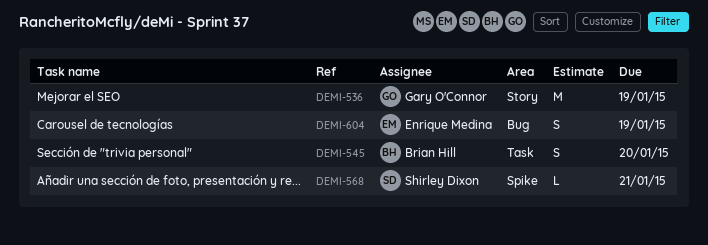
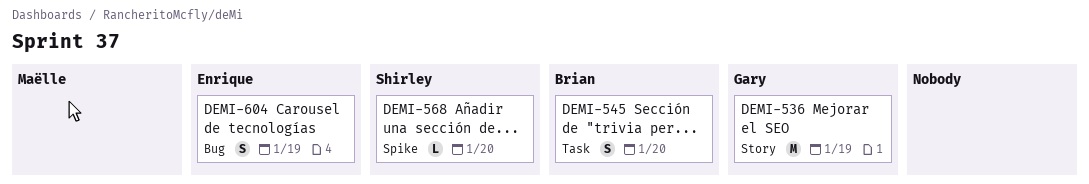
DEMI-568, due: Jan 21 -> Jan 20

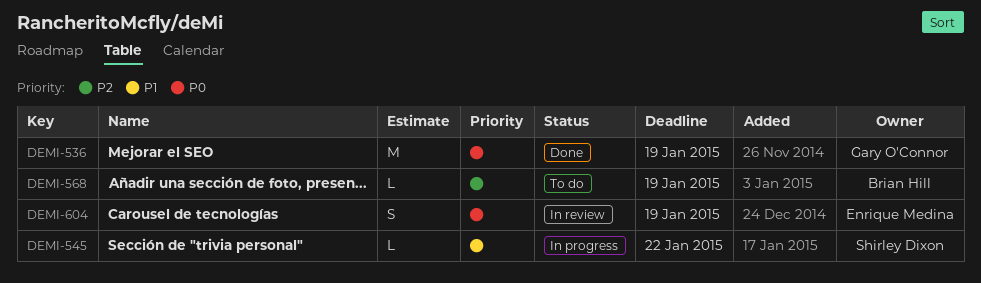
DEMI-545, owner: Brian Hill -> Shirley Dixon
DEMI-545, estimate: S -> L
DEMI-545, due: Jan 20 -> Jan 22
DEMI-568, owner: Shirley Dixon -> Brian Hill
DEMI-568, due: Jan 20 -> Jan 19

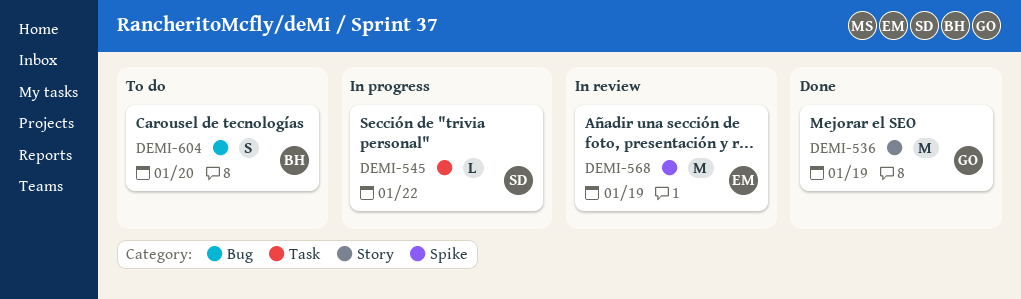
DEMI-568, status: To do -> In review
DEMI-568, owner: Brian Hill -> Enrique Medina
DEMI-568, estimate: L -> M
DEMI-604, status: In review -> To do
DEMI-604, owner: Enrique Medina -> Brian Hill
DEMI-604, due: Jan 19 -> Jan 20

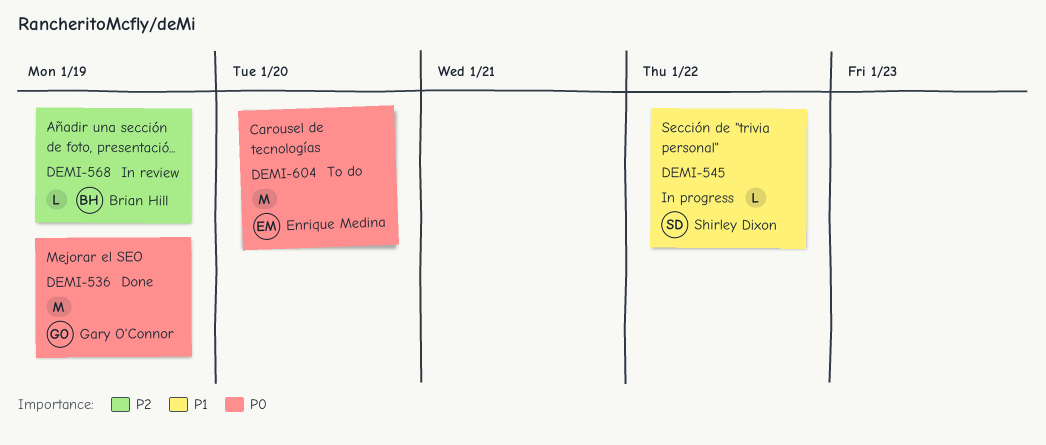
DEMI-568, owner: Enrique Medina -> Brian Hill
DEMI-568, estimate: M -> L
DEMI-604, owner: Brian Hill -> Enrique Medina
DEMI-604, estimate: S -> M

